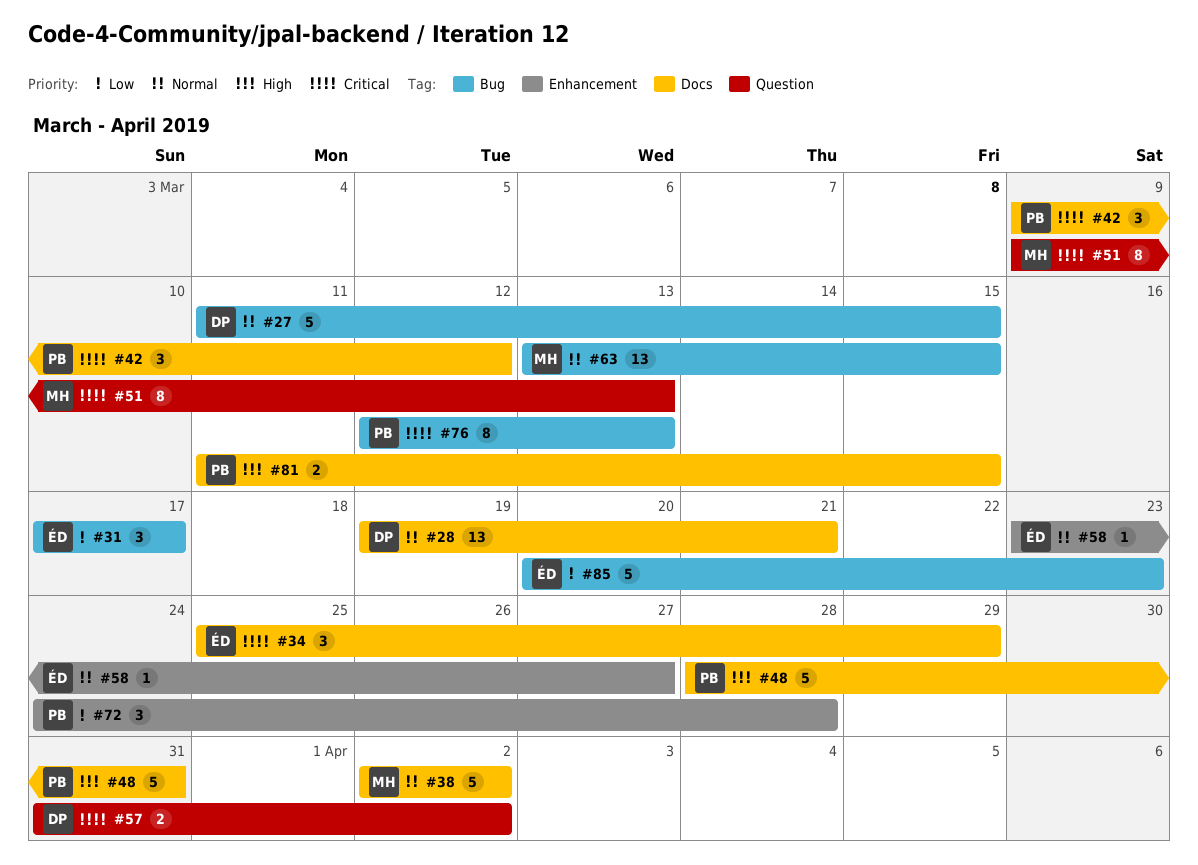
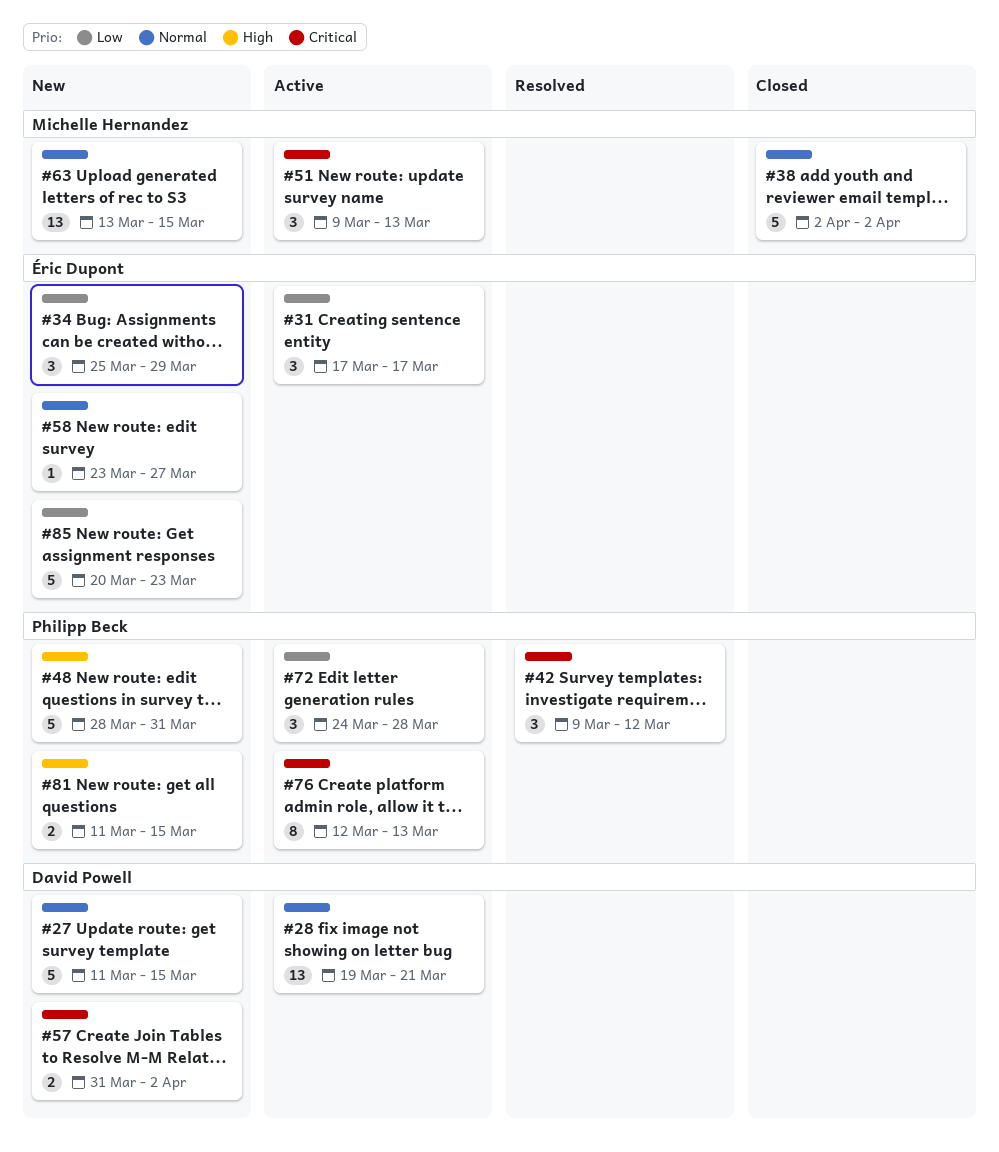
#34, priority: Critical -> Low
#51, estimate: 8 -> 3

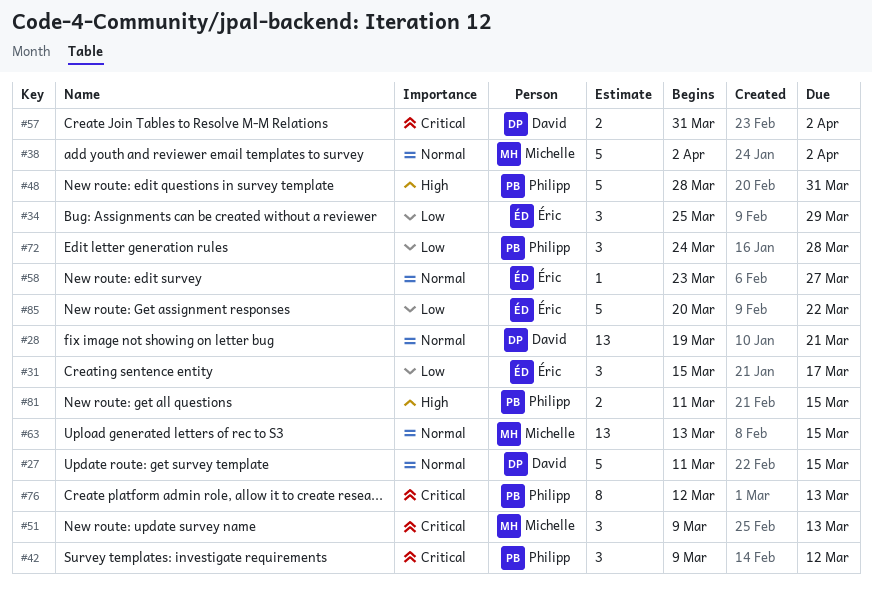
#31, start: Mar 17 -> Mar 15
#85, due: Mar 23 -> Mar 22

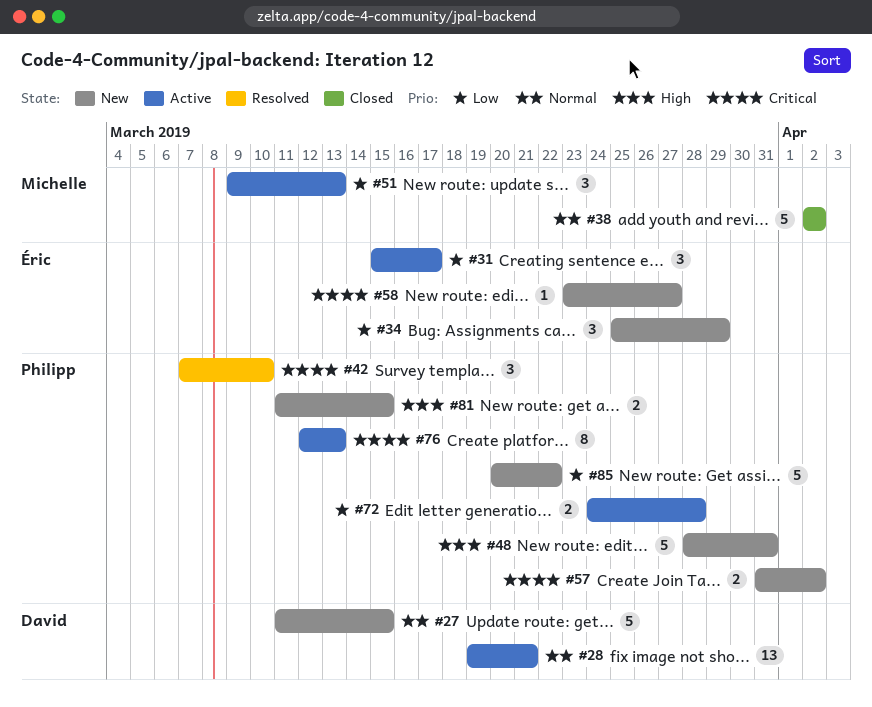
#42, start: Mar 9 -> Mar 7
#42, due: Mar 12 -> Mar 10
#51, priority: Critical -> Low
#57, owner: David -> Philipp
#58, priority: Normal -> Critical
#63: present -> none
#72, estimate: 3 -> 2
#85, owner: Éric -> Philipp

